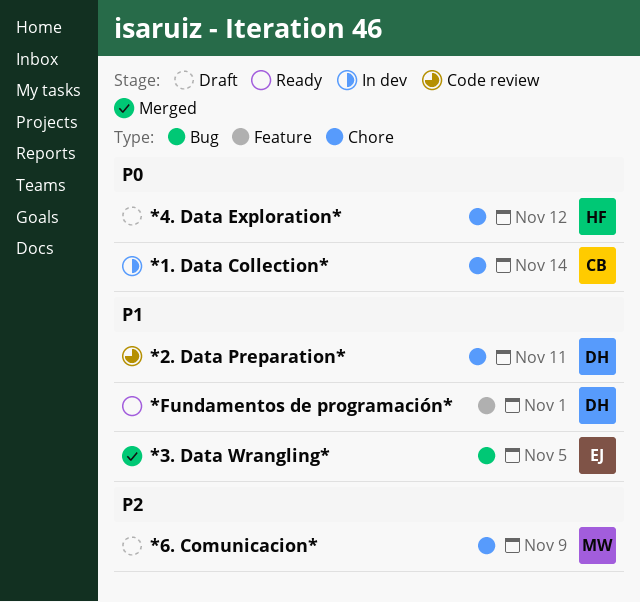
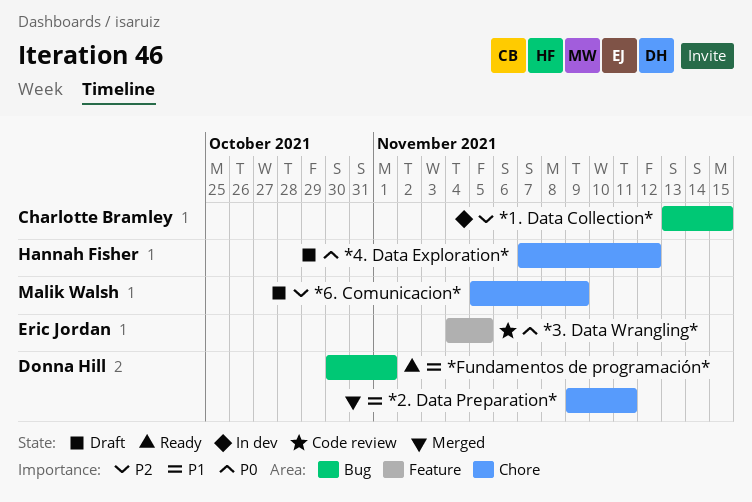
*1. Data Collection*, priority: P0 -> P2
*1. Data Collection*, label: Chore -> Bug
*1. Data Collection*, due: Nov 14 -> Nov 15
*2. Data Preparation*, status: Code review -> Merged
*3. Data Wrangling*, status: Merged -> Code review
*3. Data Wrangling*, priority: P1 -> P0
*3. Data Wrangling*, label: Bug -> Feature
*Fundamentos de programación*, label: Feature -> Bug

